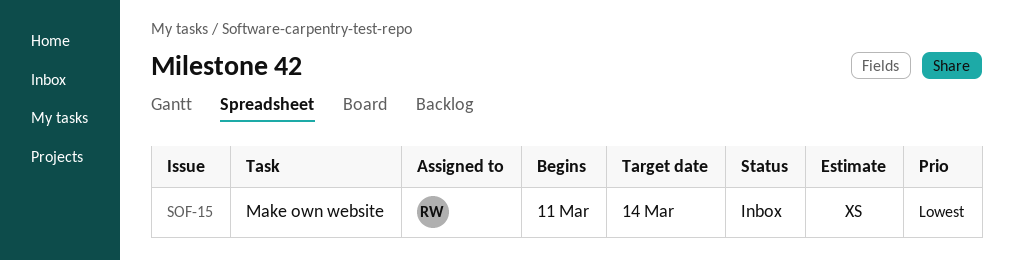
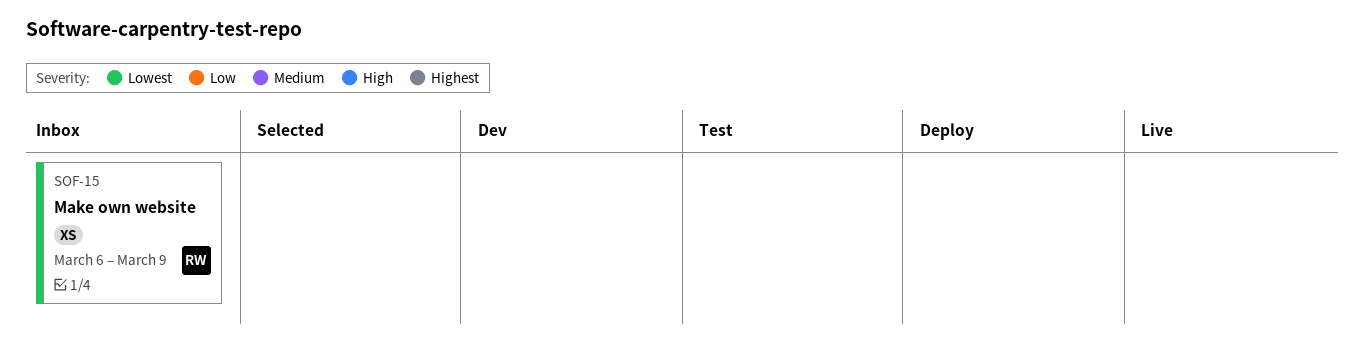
SOF-15, start: Mar 11 -> Mar 6
SOF-15, due: Mar 14 -> Mar 9

